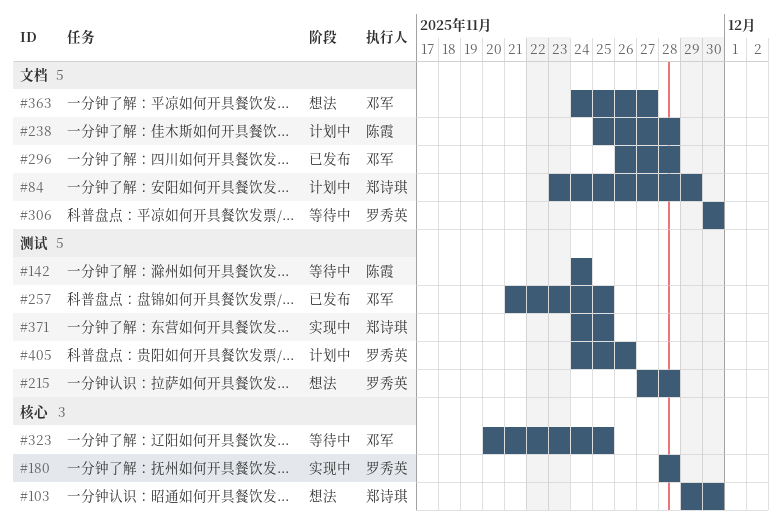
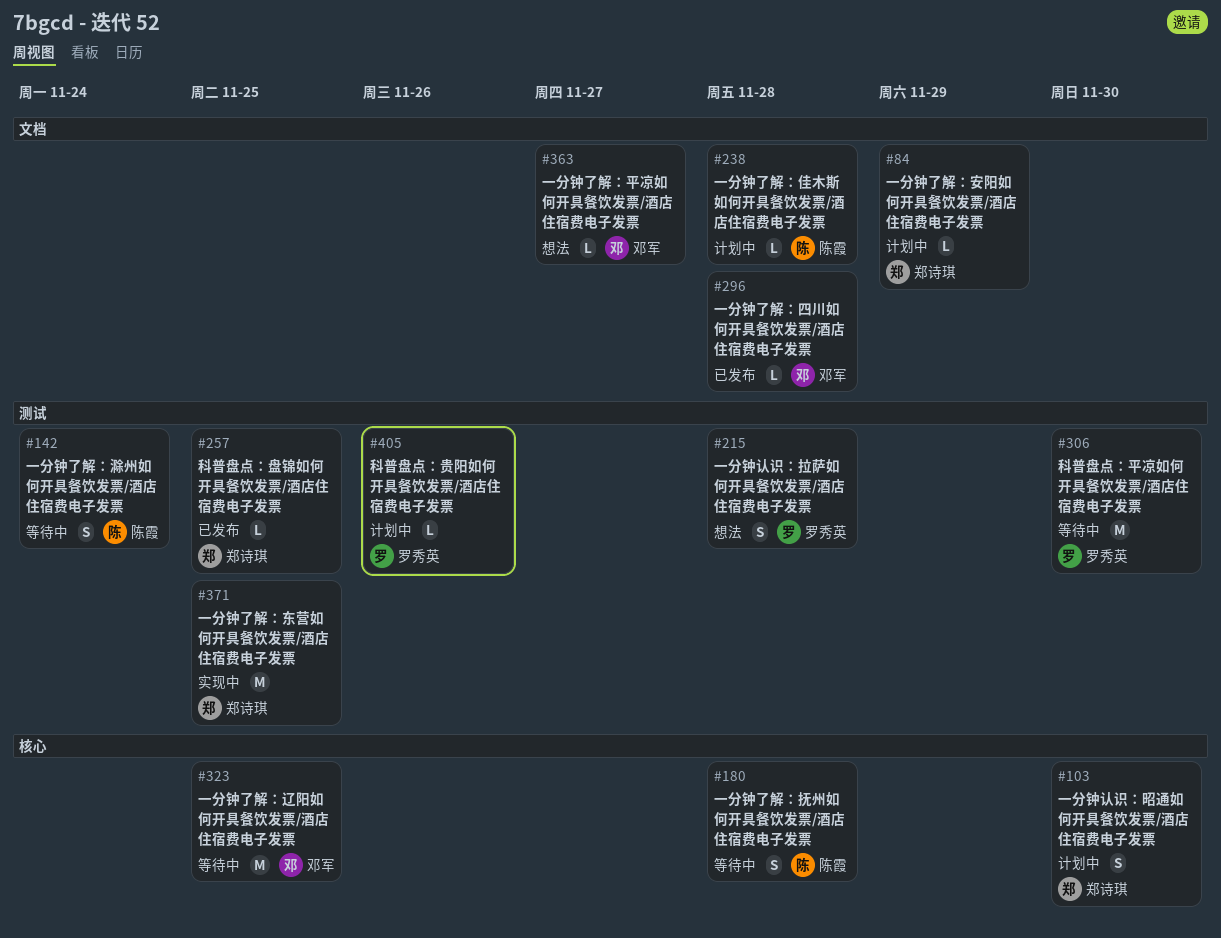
#103, status: 想法 -> 计划中
#180, status: 实现中 -> 等待中
#180, owner: 罗秀英 -> 陈霞
#257, owner: 邓军 -> 郑诗琪
#306, label: 文档 -> 测试

